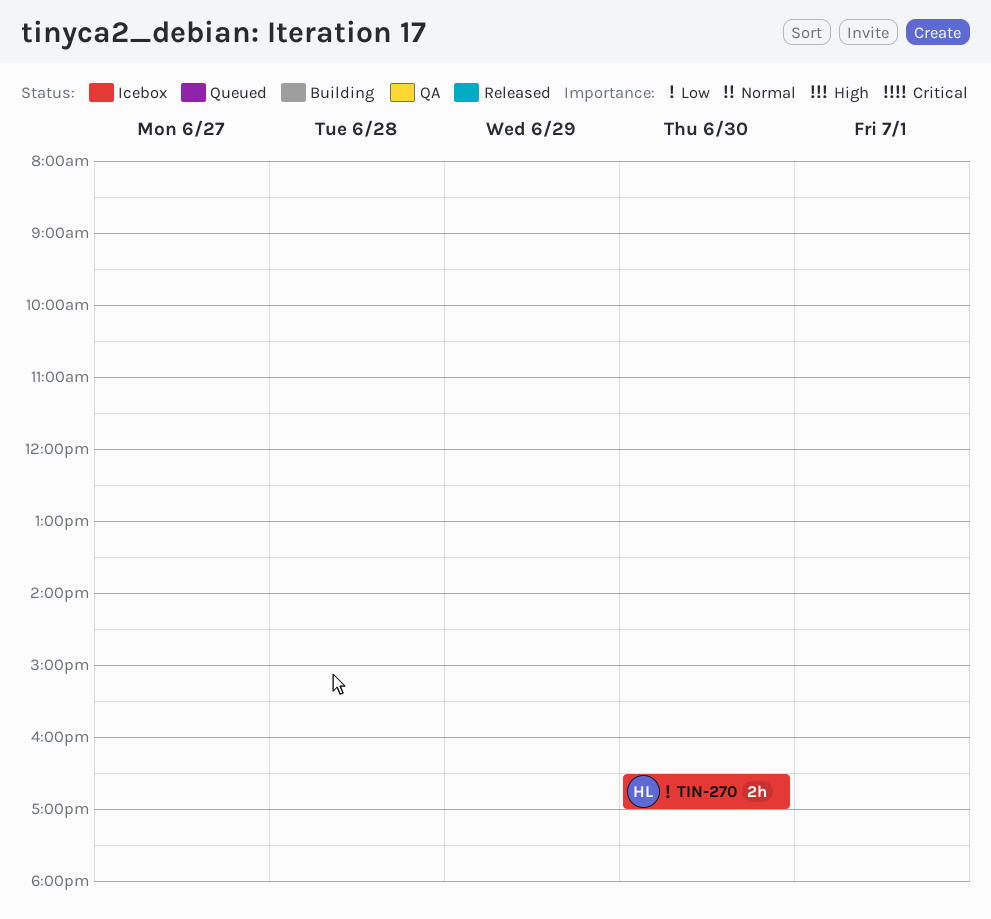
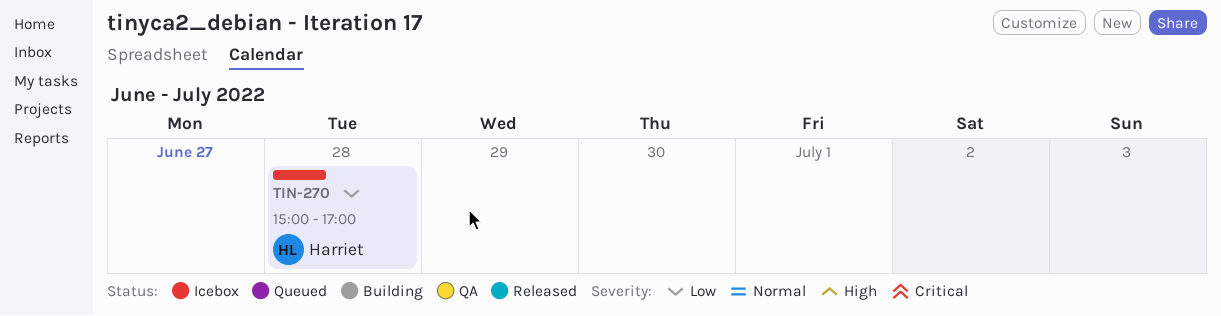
TIN-270, day: Jun 30 -> Jun 28
TIN-270, begins: 16:30 -> 15:00

